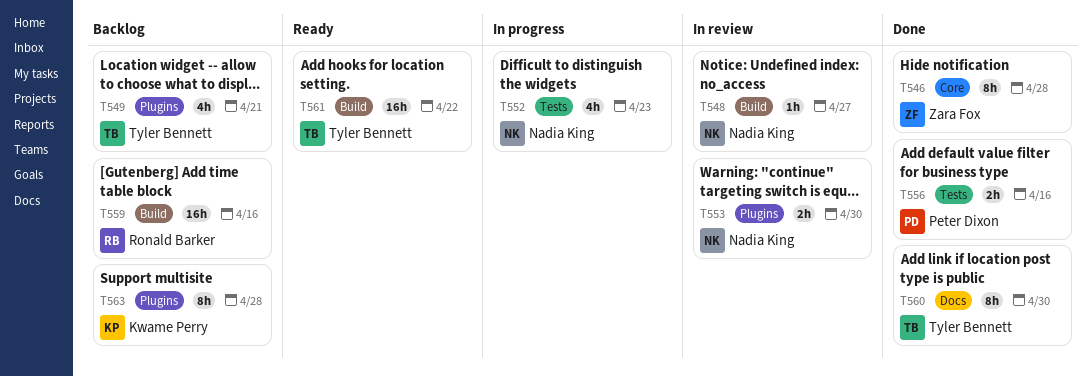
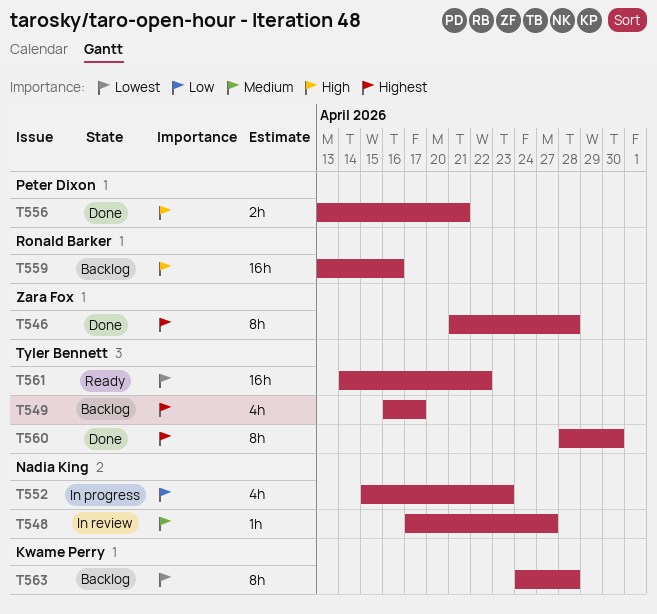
T549, due: Apr 21 -> Apr 17
T553: present -> none
T556, due: Apr 16 -> Apr 21

